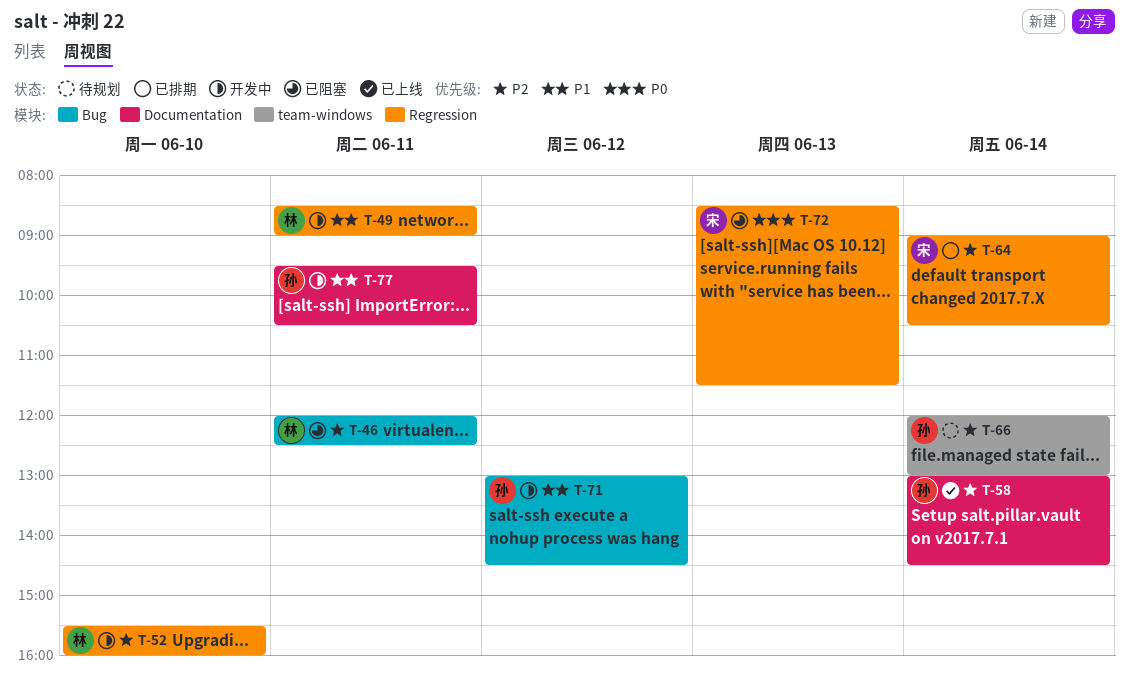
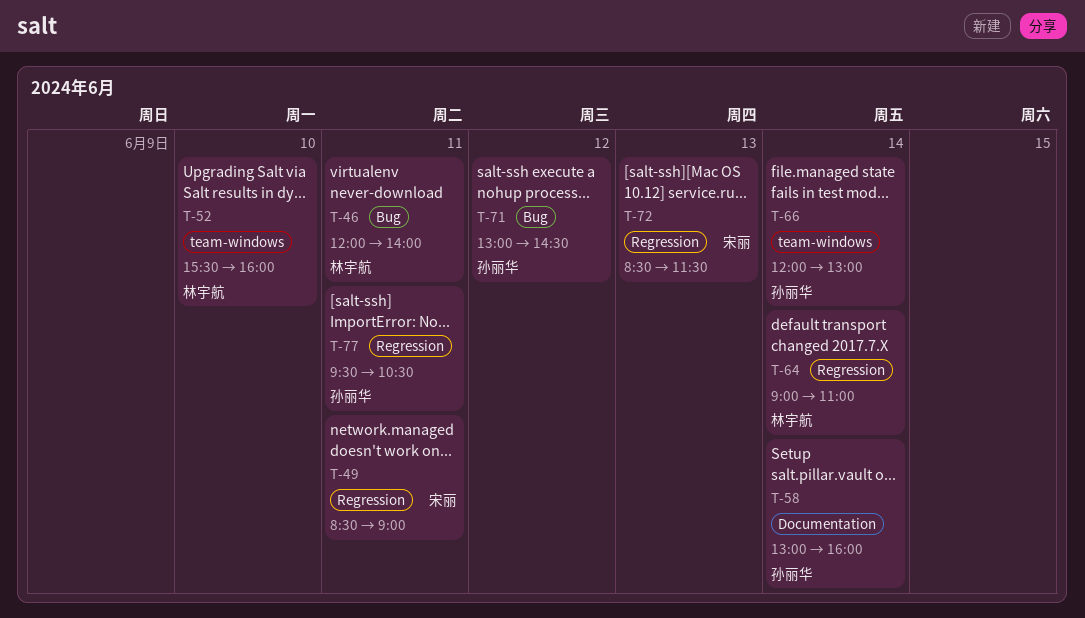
T-46, ends: 12:30 -> 14:00
T-49, owner: 林宇航 -> 宋丽
T-52, label: Regression -> team-windows
T-58, ends: 14:30 -> 16:00
T-64, owner: 宋丽 -> 林宇航
T-64, ends: 10:30 -> 11:00
T-77, label: Documentation -> Regression

